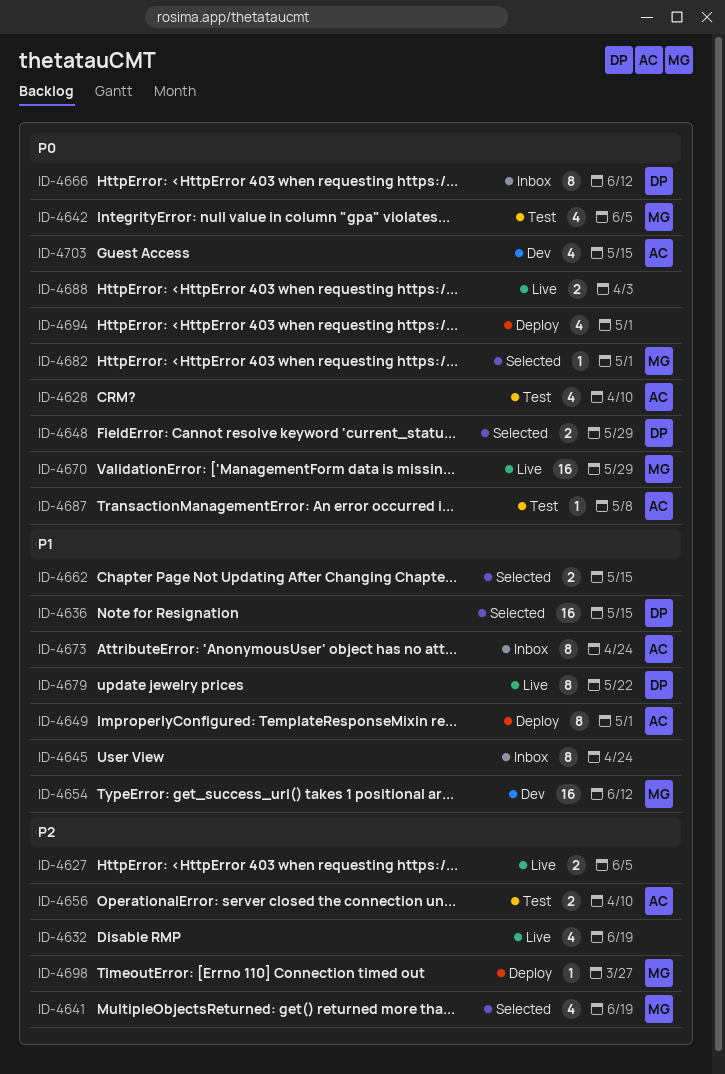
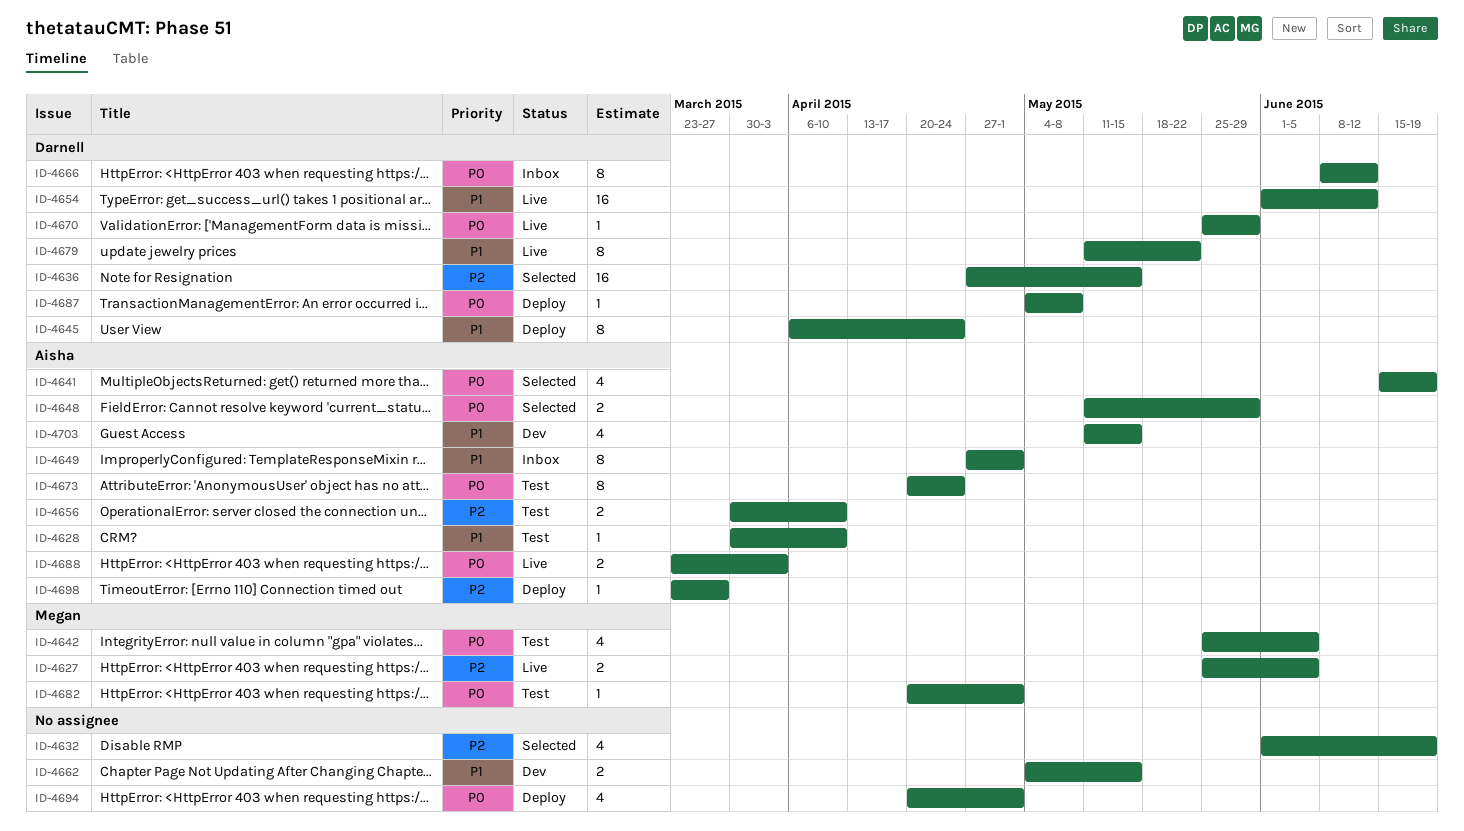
ID-4627, owner: none -> Megan
ID-4628, priority: P0 -> P1
ID-4628, estimate: 4 -> 1
ID-4632, status: Live -> Selected
ID-4636, priority: P1 -> P2
ID-4641, owner: Megan -> Aisha
ID-4641, priority: P2 -> P0
ID-4645, status: Inbox -> Deploy
ID-4645, owner: none -> Darnell
ID-4648, owner: Darnell -> Aisha
ID-4649, status: Deploy -> Inbox
ID-4654, status: Dev -> Live
ID-4654, owner: Megan -> Darnell
ID-4662, status: Selected -> Dev
ID-4670, owner: Megan -> Darnell
ID-4670, estimate: 16 -> 1
ID-4673, status: Inbox -> Test
ID-4673, priority: P1 -> P0
ID-4682, status: Selected -> Test
ID-4687, status: Test -> Deploy
ID-4687, owner: Aisha -> Darnell
ID-4688, owner: none -> Aisha
ID-4698, owner: Megan -> Aisha
ID-4703, priority: P0 -> P1

